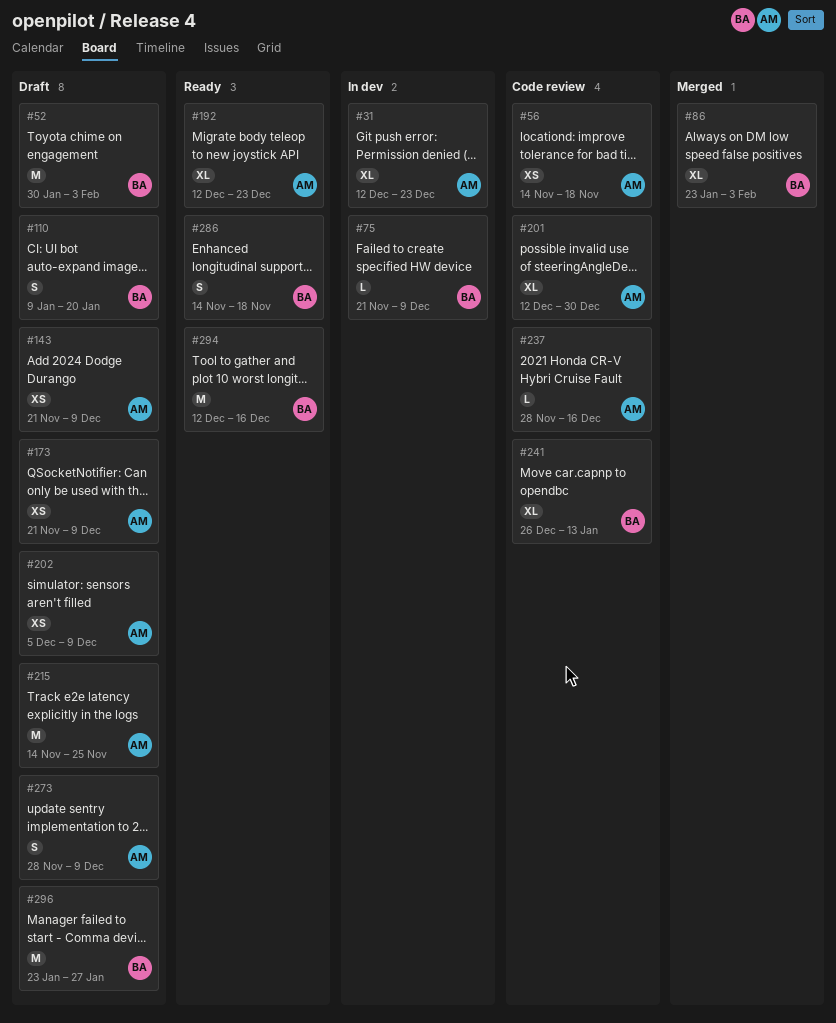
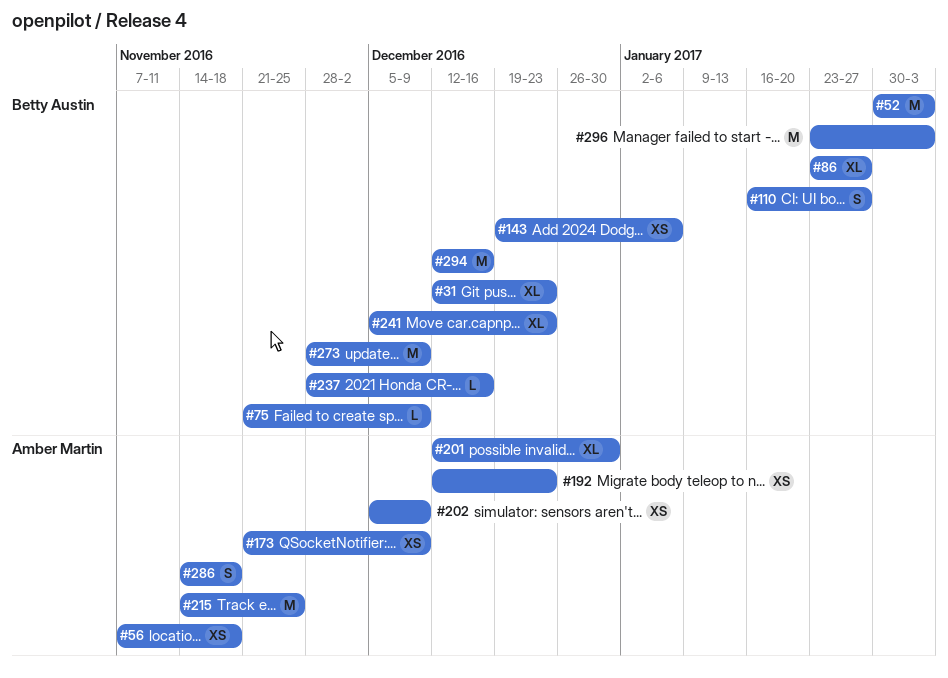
#31, owner: Amber Martin -> Betty Austin
#56, start: Nov 14 -> Nov 7
#86, due: Feb 3 -> Jan 27
#110, start: Jan 9 -> Jan 16
#110, due: Jan 20 -> Jan 27
#143, owner: Amber Martin -> Betty Austin
#143, start: Nov 21 -> Dec 19
#143, due: Dec 9 -> Jan 6
#192, estimate: XL -> XS
#237, owner: Amber Martin -> Betty Austin
#241, start: Dec 26 -> Dec 5
#241, due: Jan 13 -> Dec 23
#273, owner: Amber Martin -> Betty Austin
#273, estimate: S -> M
#286, owner: Betty Austin -> Amber Martin
#296, due: Jan 27 -> Feb 3

